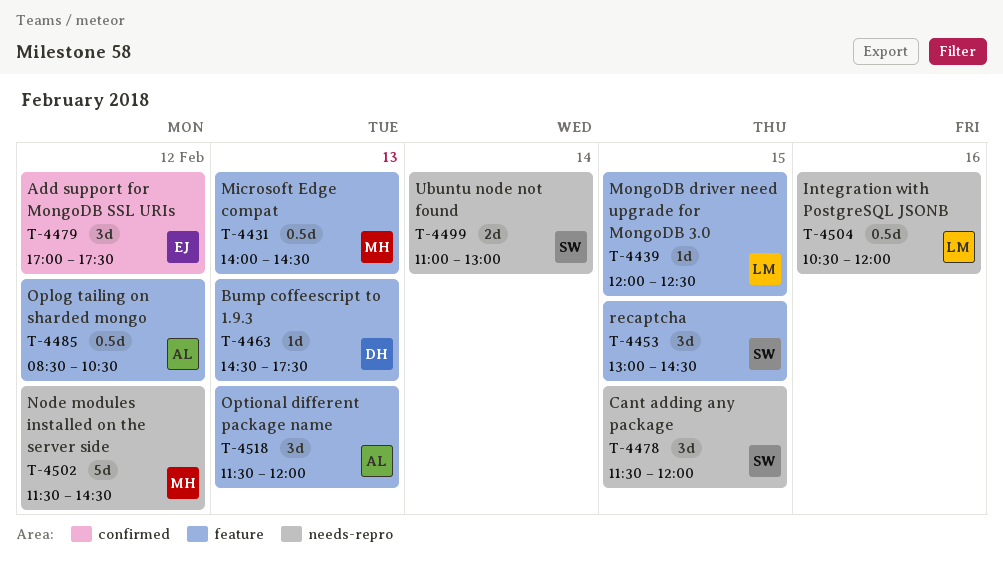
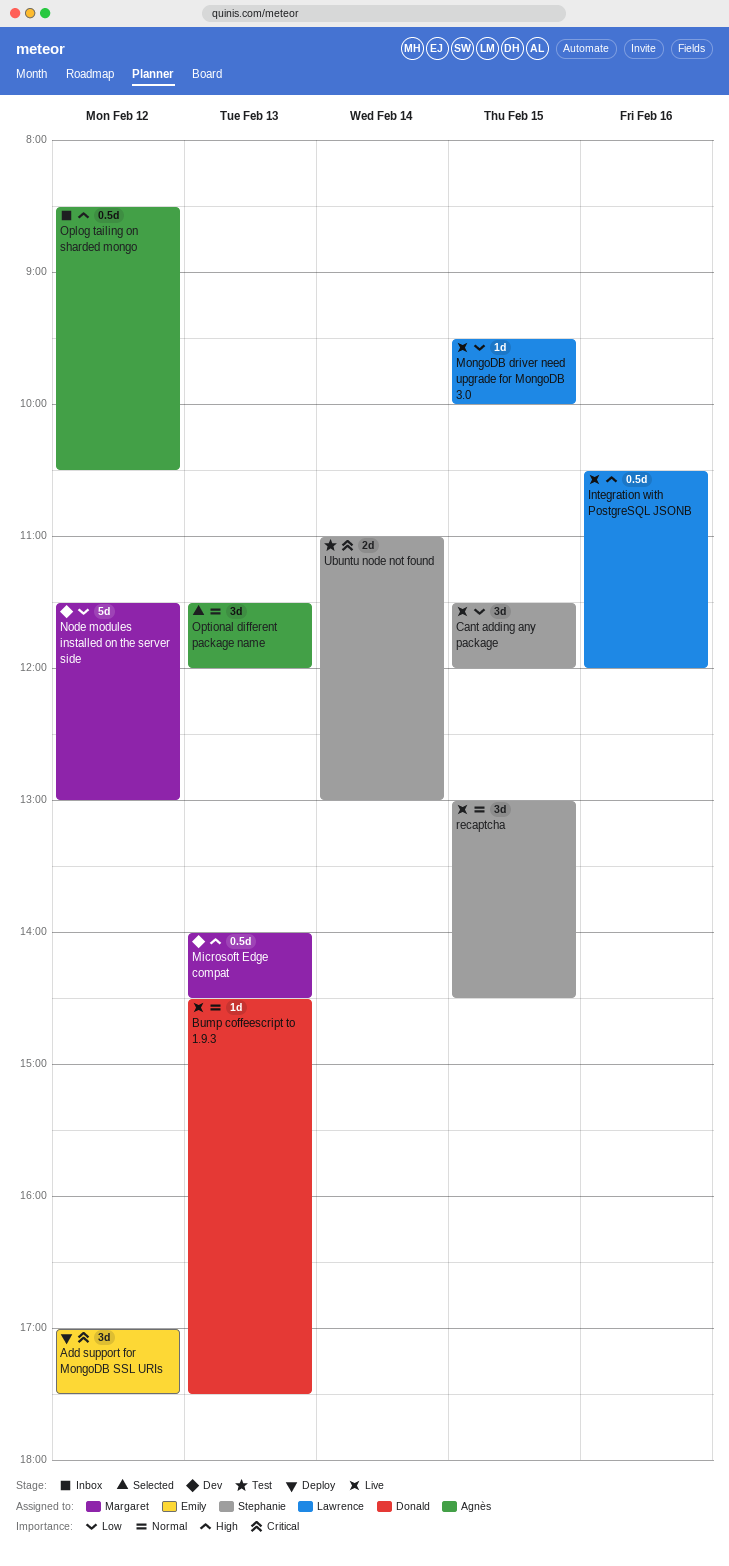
MongoDB driver need upgrade for MongoDB 3.0, begins: 12:00 -> 09:30
MongoDB driver need upgrade for MongoDB 3.0, ends: 12:30 -> 10:00
Node modules installed on the server side, ends: 14:30 -> 13:00

